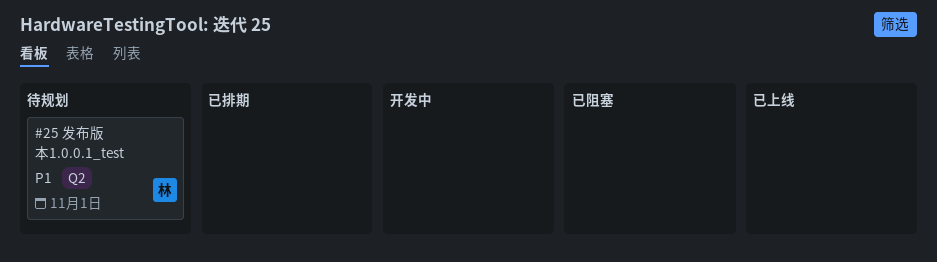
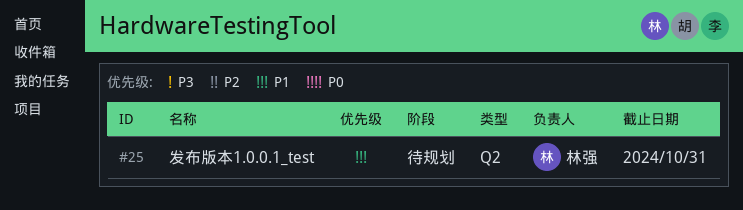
#25, due: Nov 1 -> Oct 31

